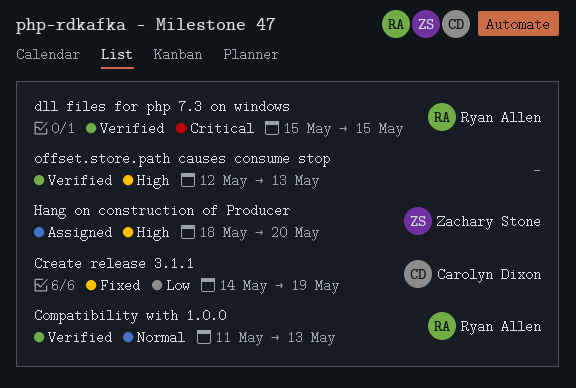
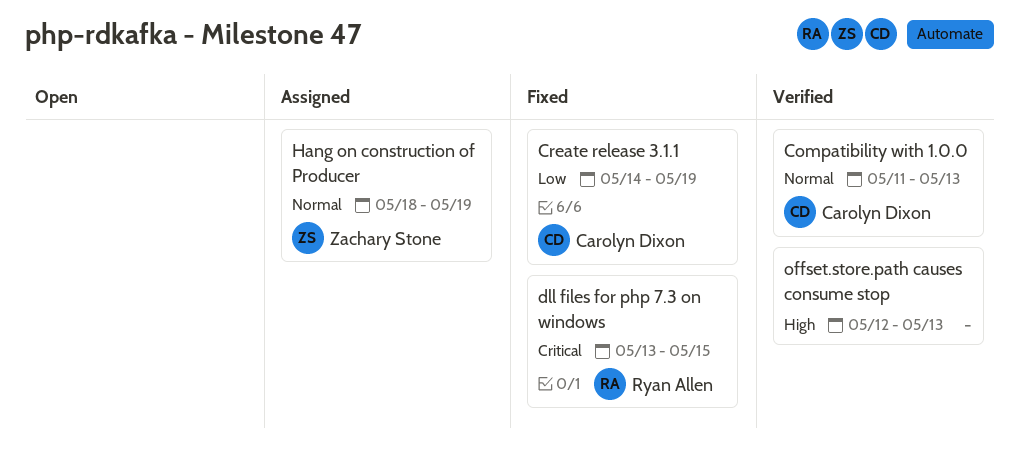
Compatibility with 1.0.0, owner: Ryan Allen -> Carolyn Dixon
dll files for php 7.3 on windows, status: Verified -> Fixed
dll files for php 7.3 on windows, start: May 15 -> May 13
Hang on construction of Producer, priority: High -> Normal
Hang on construction of Producer, due: May 20 -> May 19

